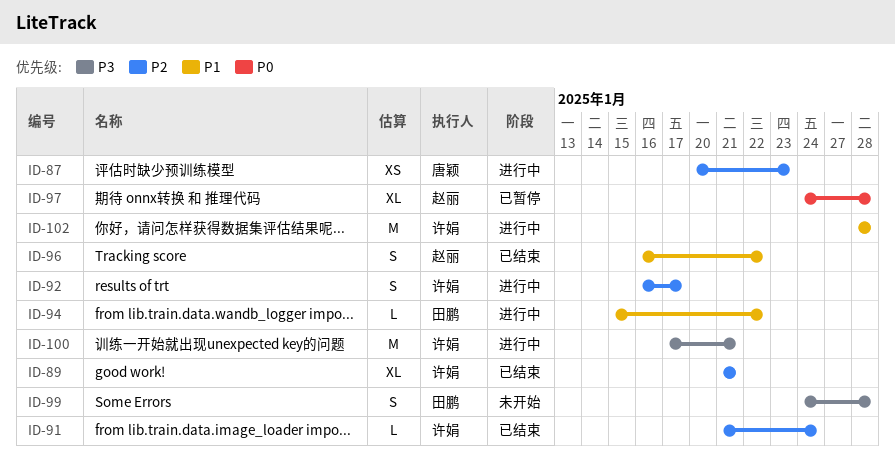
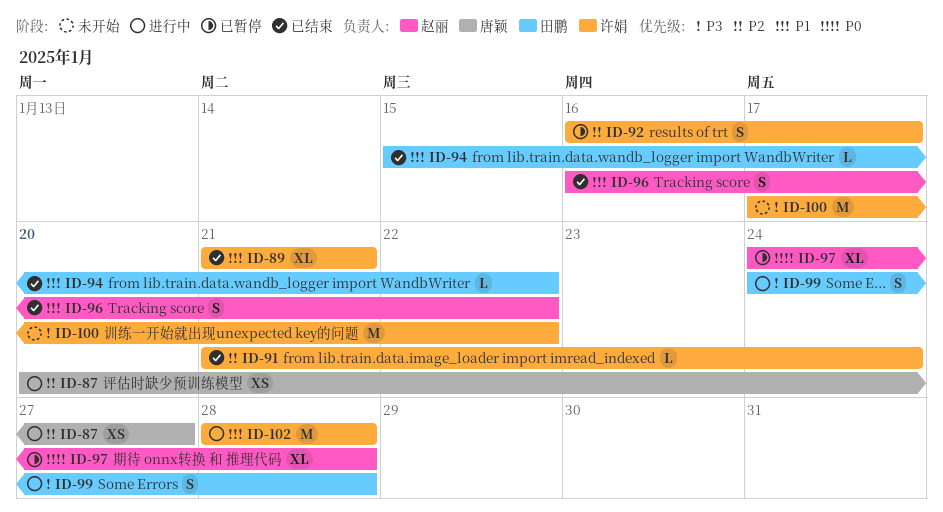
ID-87, due: Jan 23 -> Jan 27
ID-89, priority: P2 -> P1
ID-92, status: 进行中 -> 已暂停
ID-94, status: 进行中 -> 已结束
ID-99, status: 未开始 -> 进行中
ID-100, status: 进行中 -> 未开始
ID-100, due: Jan 21 -> Jan 22

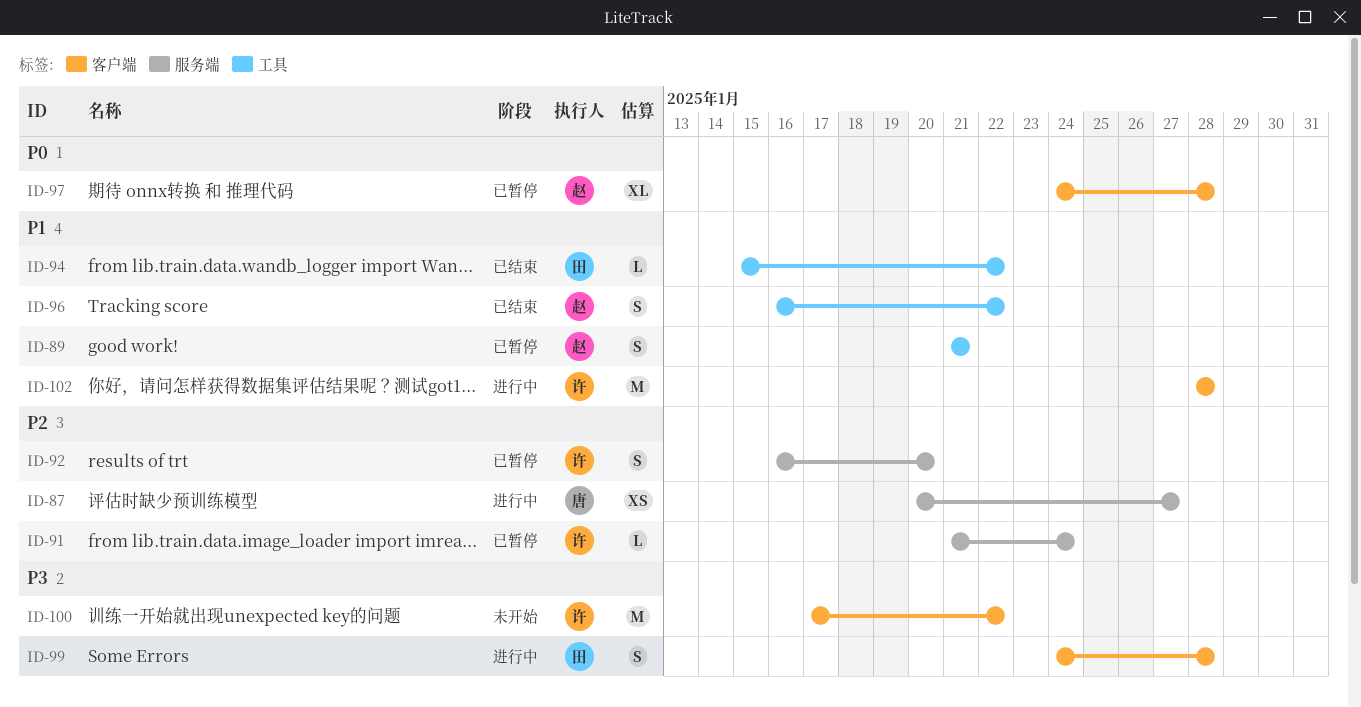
ID-89, status: 已结束 -> 已暂停
ID-89, owner: 许娟 -> 赵丽
ID-89, estimate: XL -> S
ID-91, status: 已结束 -> 已暂停
ID-92, due: Jan 17 -> Jan 20

